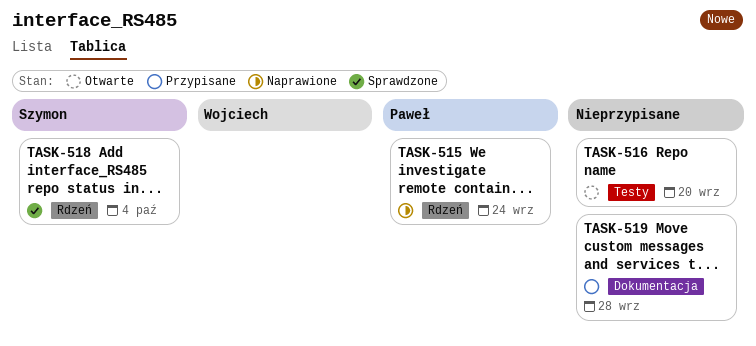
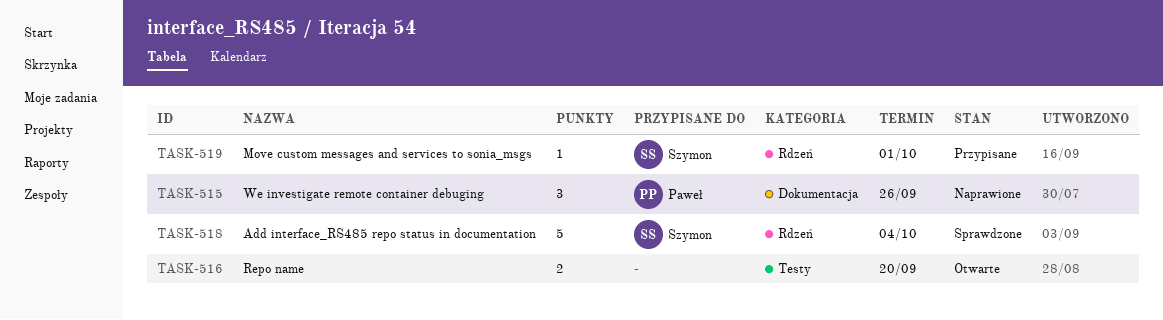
TASK-515, label: Rdzeń -> Dokumentacja
TASK-515, due: Sep 24 -> Sep 26
TASK-519, owner: none -> Szymon
TASK-519, label: Dokumentacja -> Rdzeń
TASK-519, due: Sep 28 -> Oct 1

